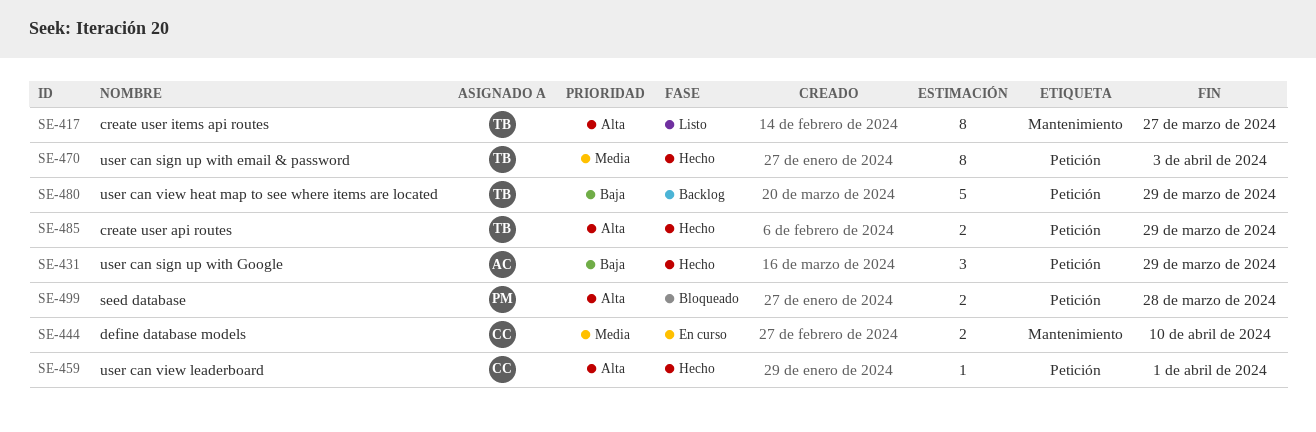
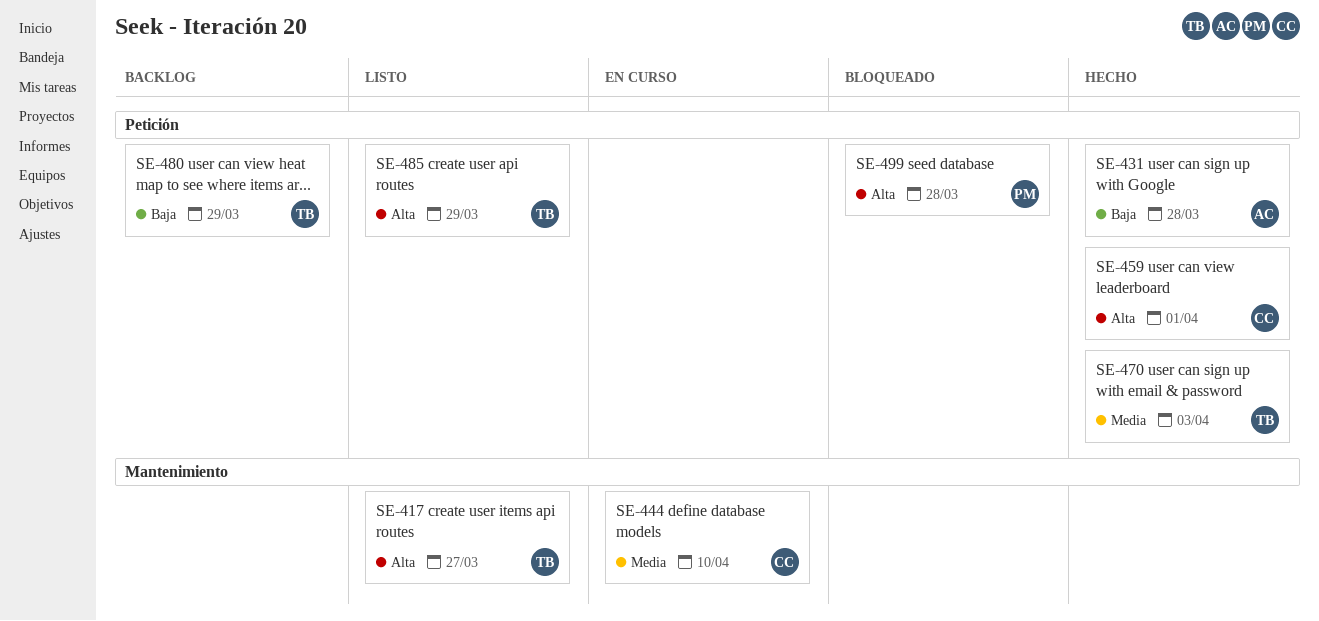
SE-431, due: Mar 29 -> Mar 28
SE-485, status: Hecho -> Listo

